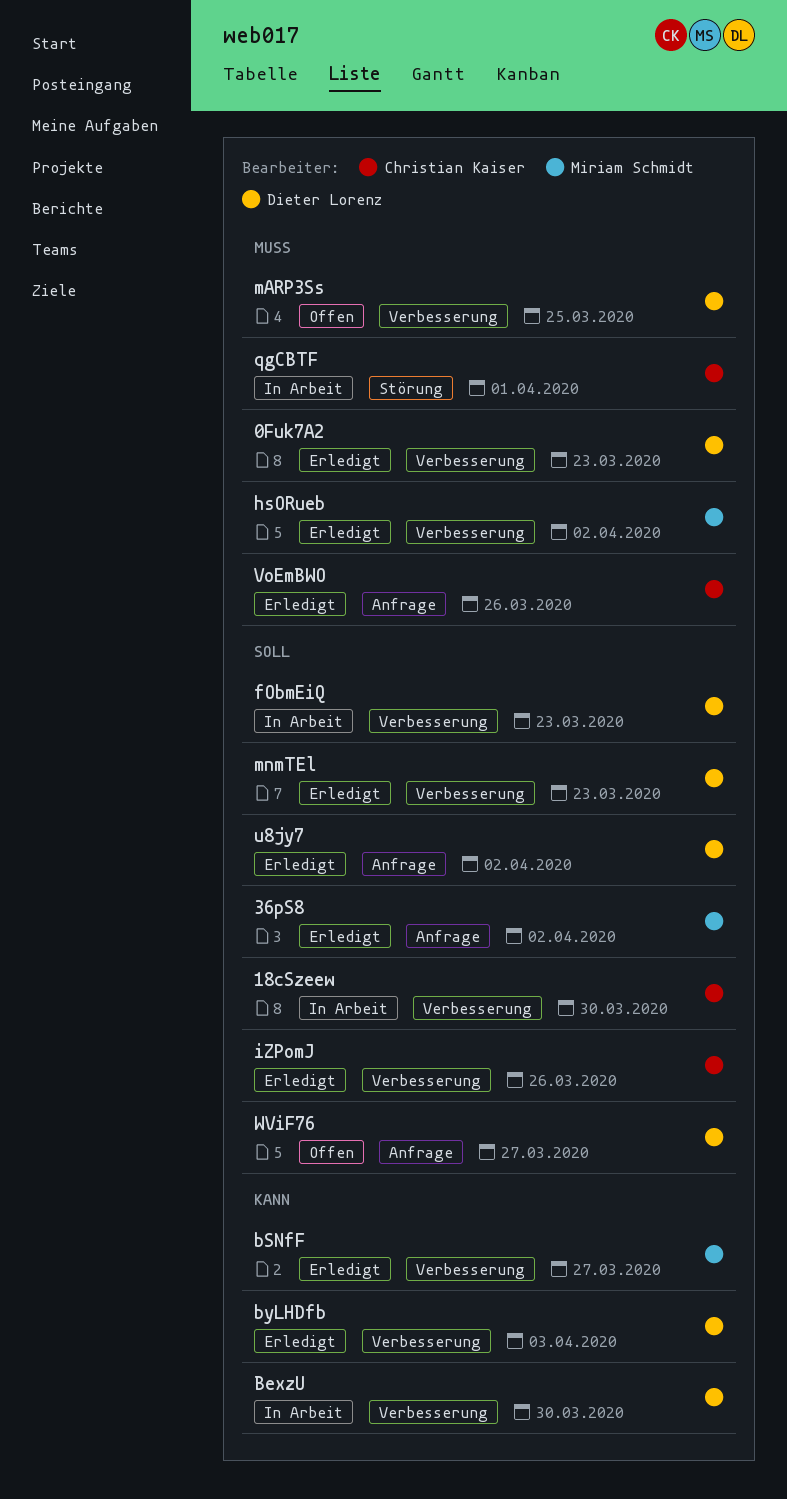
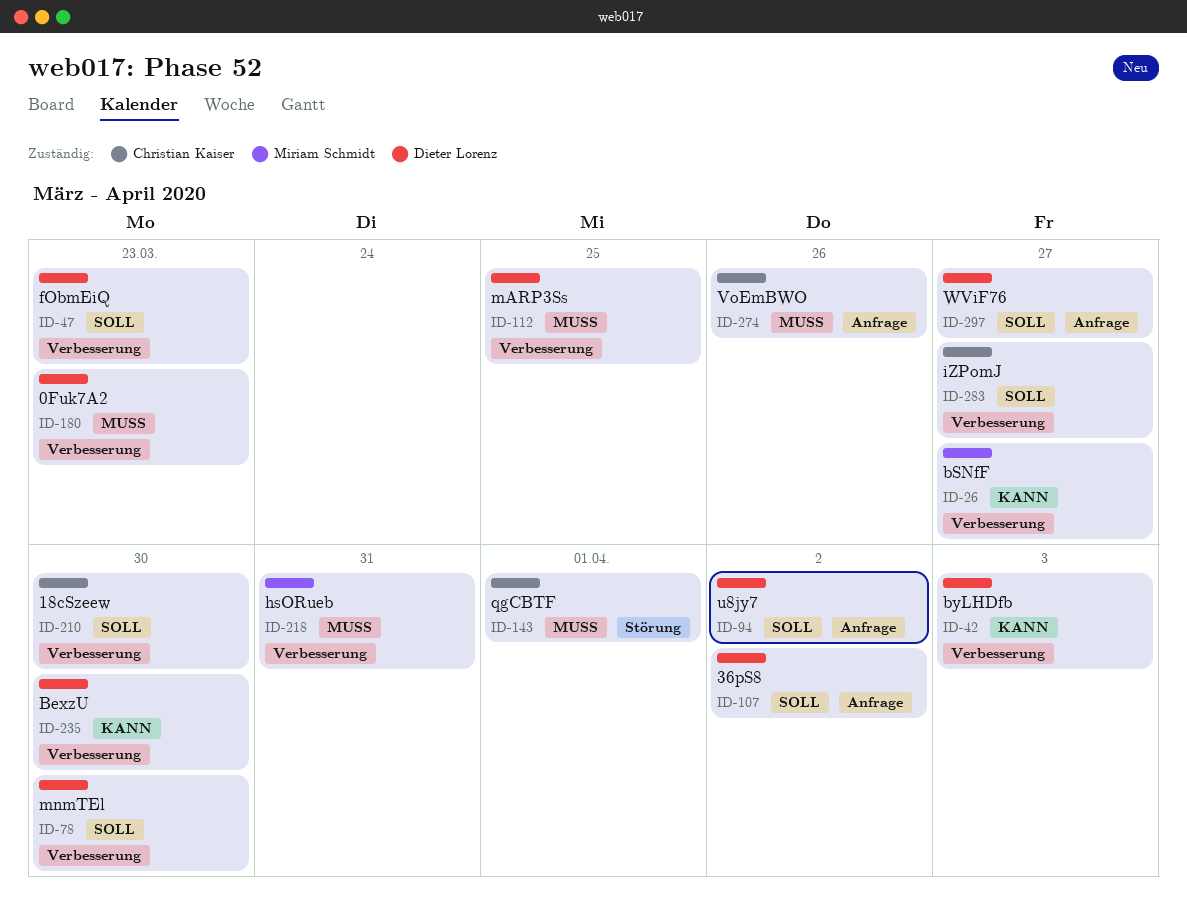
36pS8, owner: Miriam Schmidt -> Dieter Lorenz
hsORueb, due: Apr 2 -> Mar 31
iZPomJ, due: Mar 26 -> Mar 27
mnmTEl, due: Mar 23 -> Mar 30

